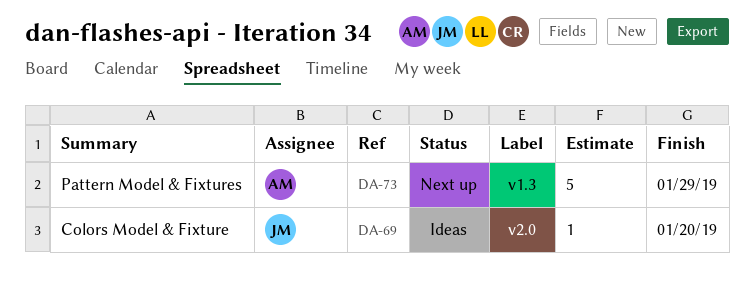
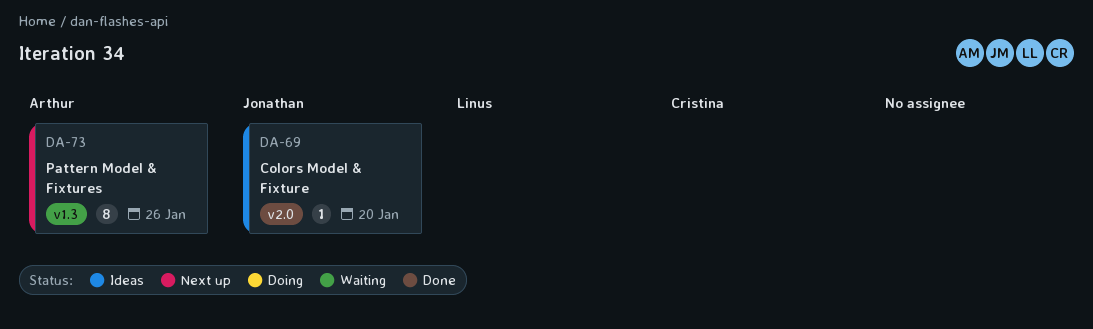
DA-73, estimate: 5 -> 8
DA-73, due: Jan 29 -> Jan 26

